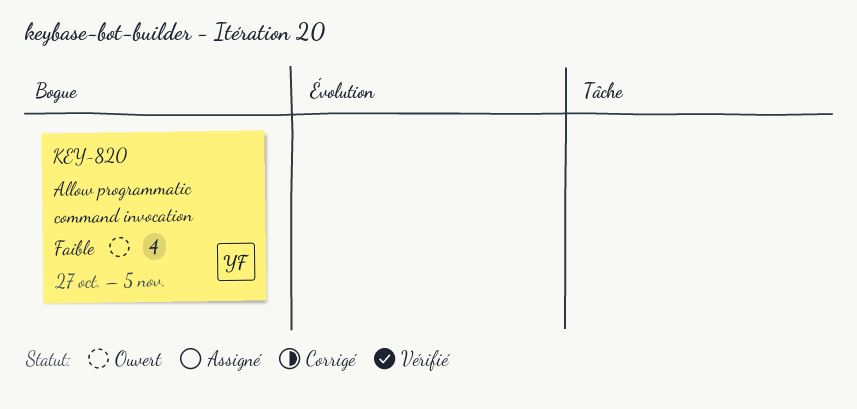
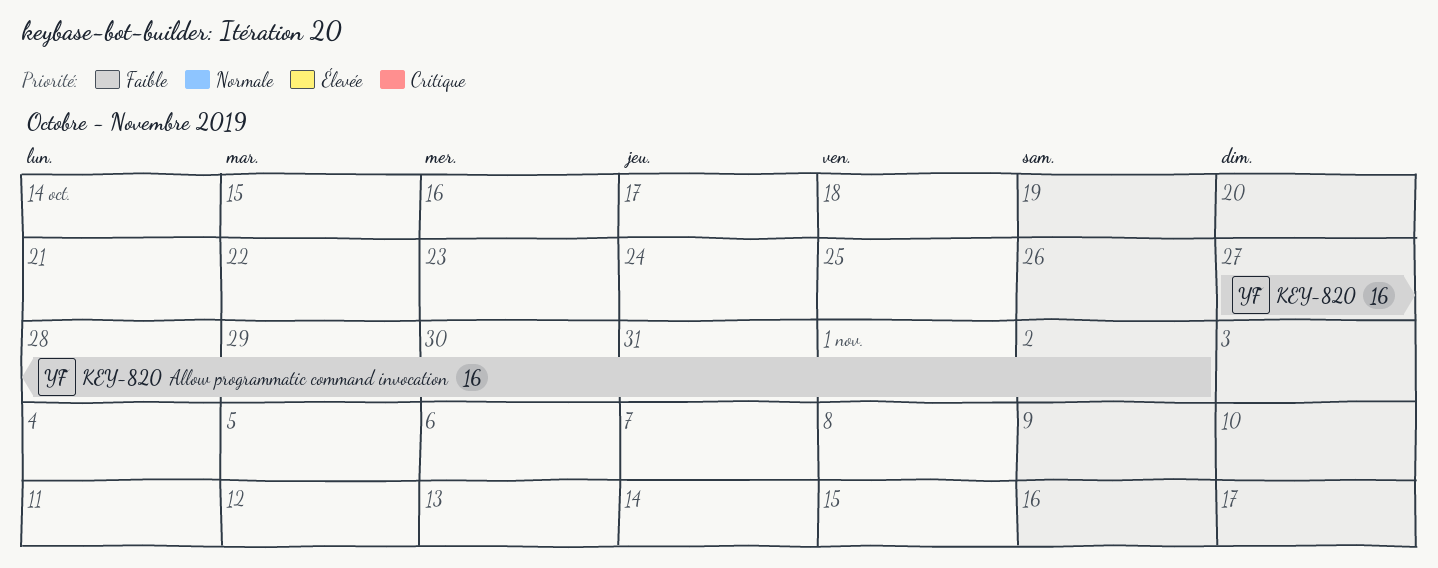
KEY-820, estimate: 4 -> 16
KEY-820, due: Nov 5 -> Nov 2

